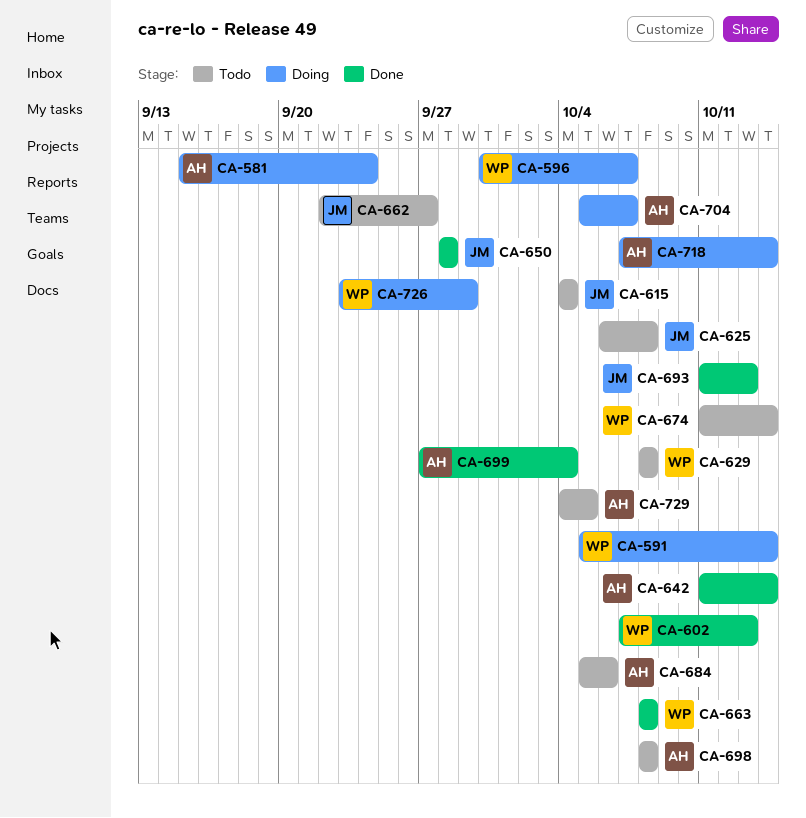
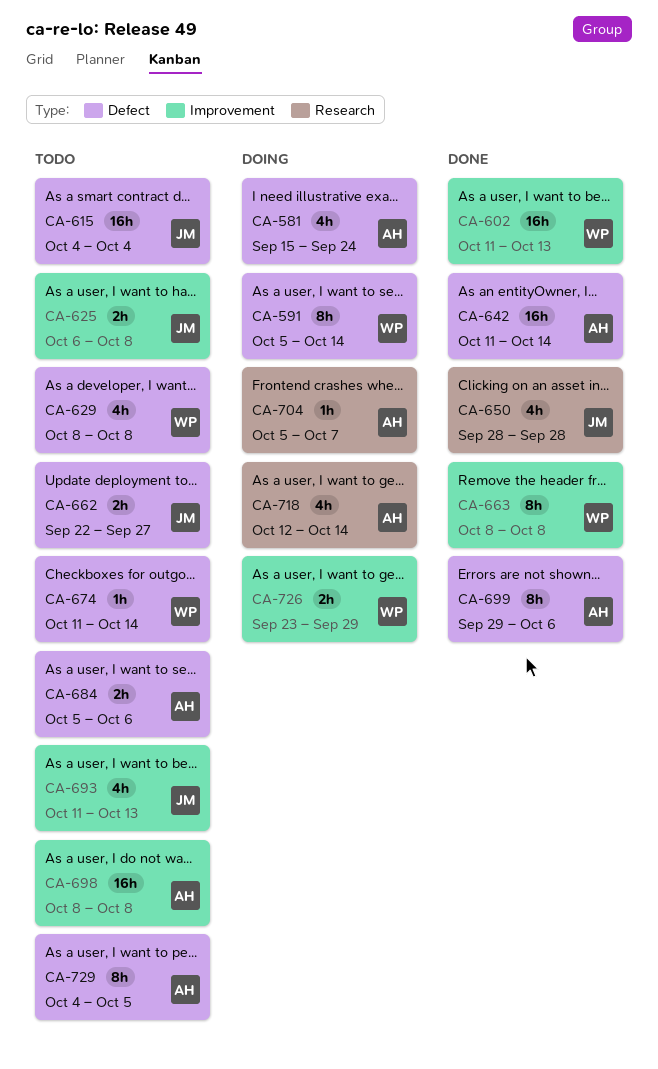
CA-596: present -> none
CA-602, start: Oct 7 -> Oct 11
CA-693, status: Done -> Todo
CA-699, start: Sep 27 -> Sep 29
CA-699, due: Oct 4 -> Oct 6
CA-718, start: Oct 7 -> Oct 12

